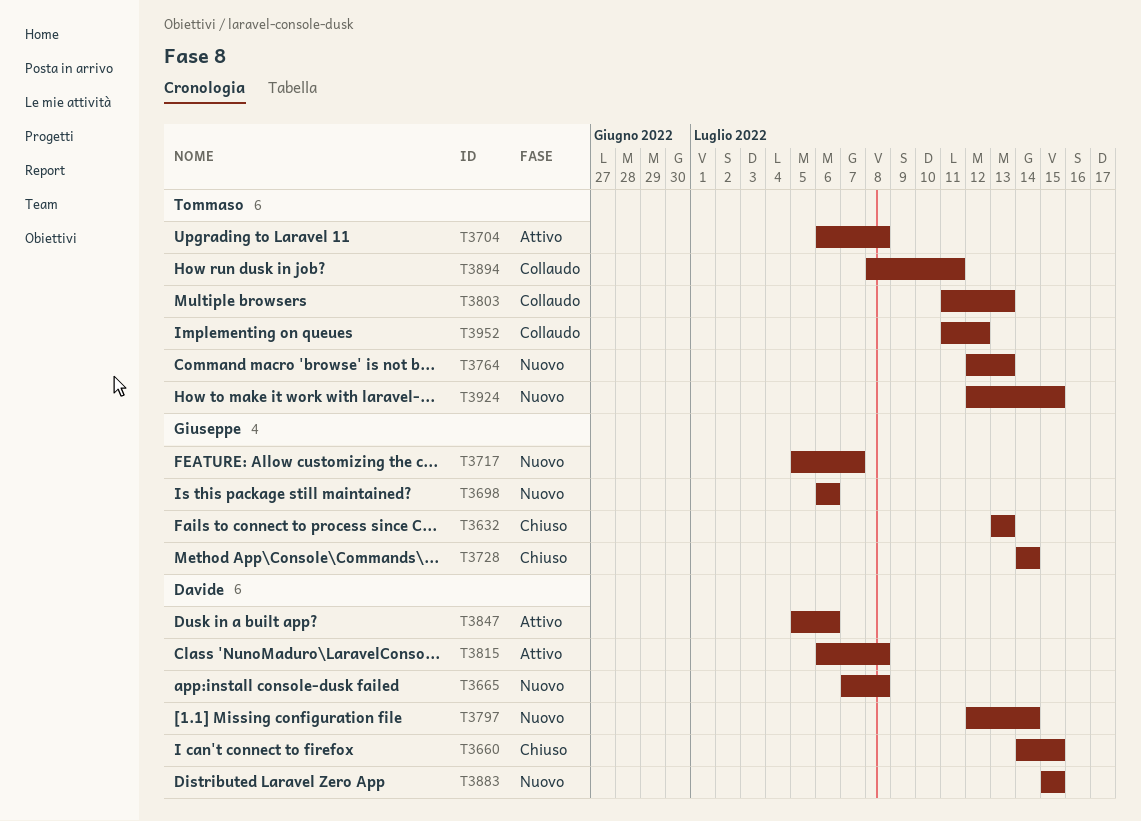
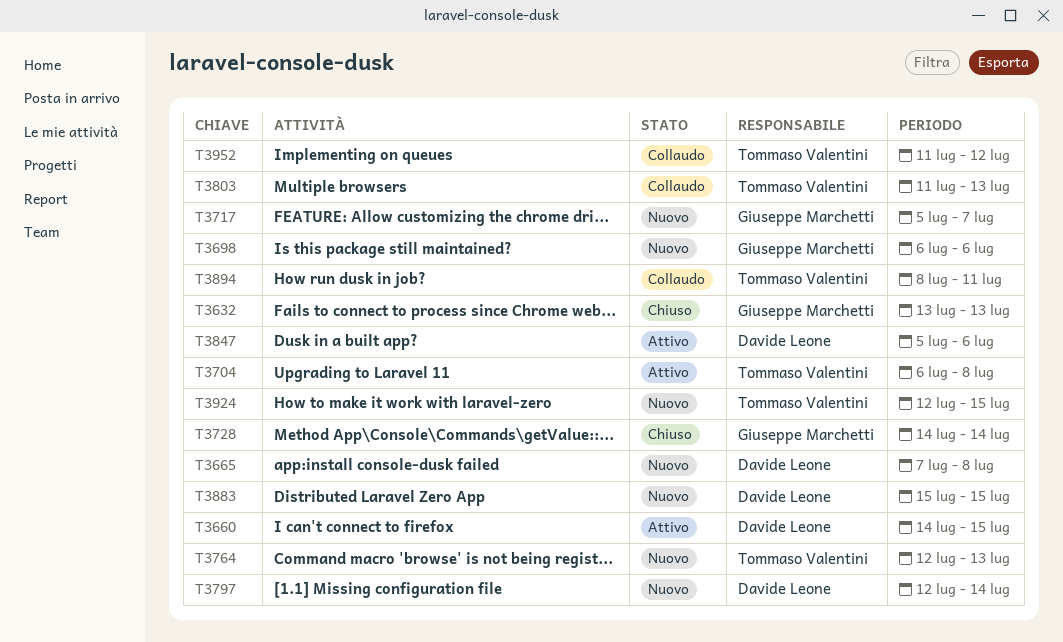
T3660, status: Chiuso -> Attivo
T3815: present -> none

